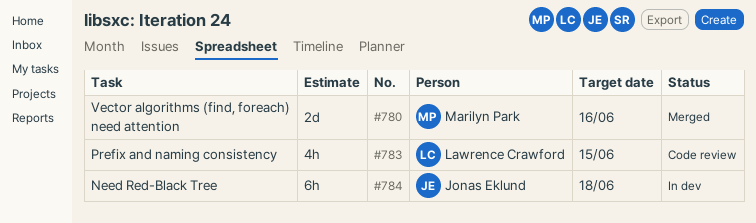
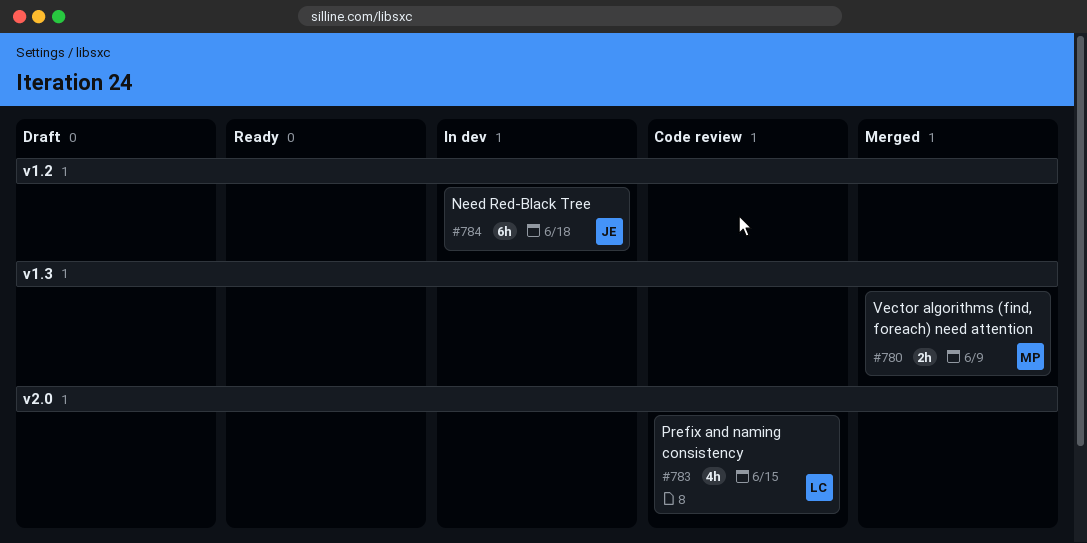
#780, estimate: 2d -> 2h
#780, due: Jun 16 -> Jun 9

